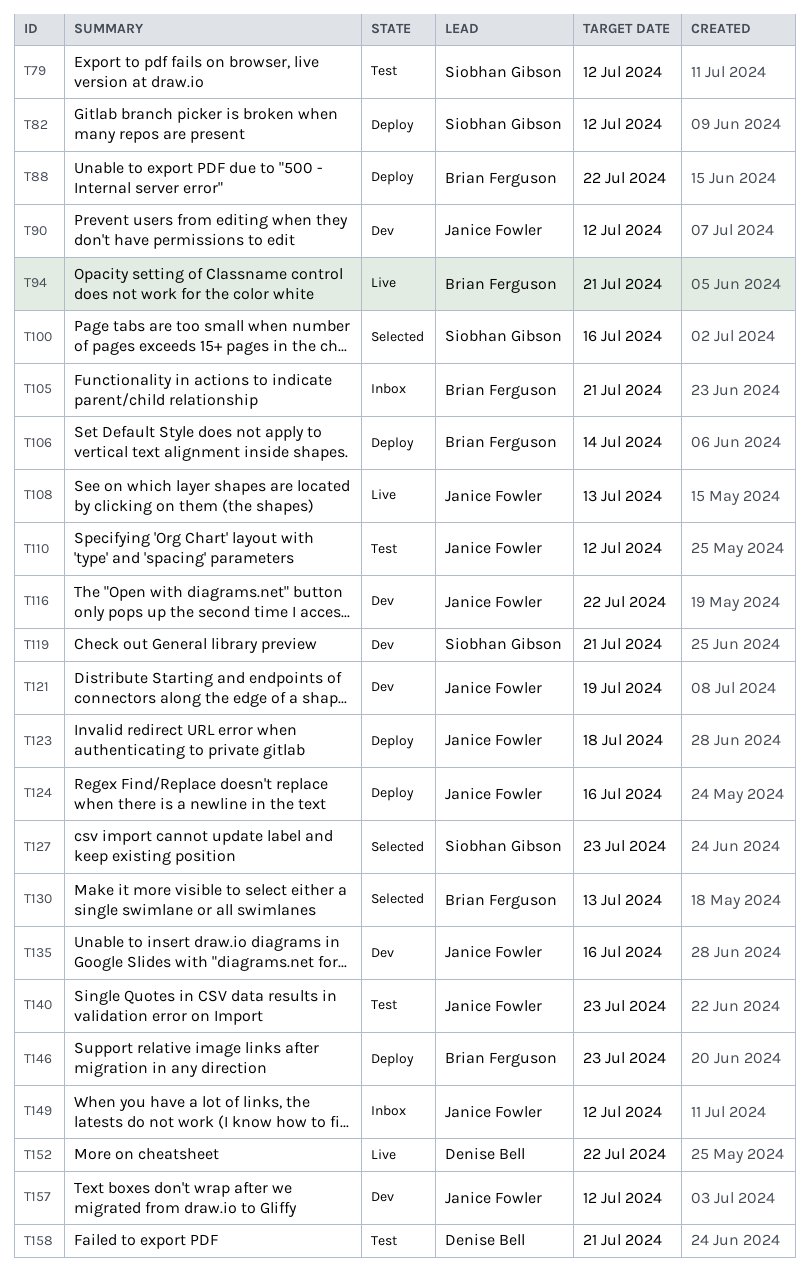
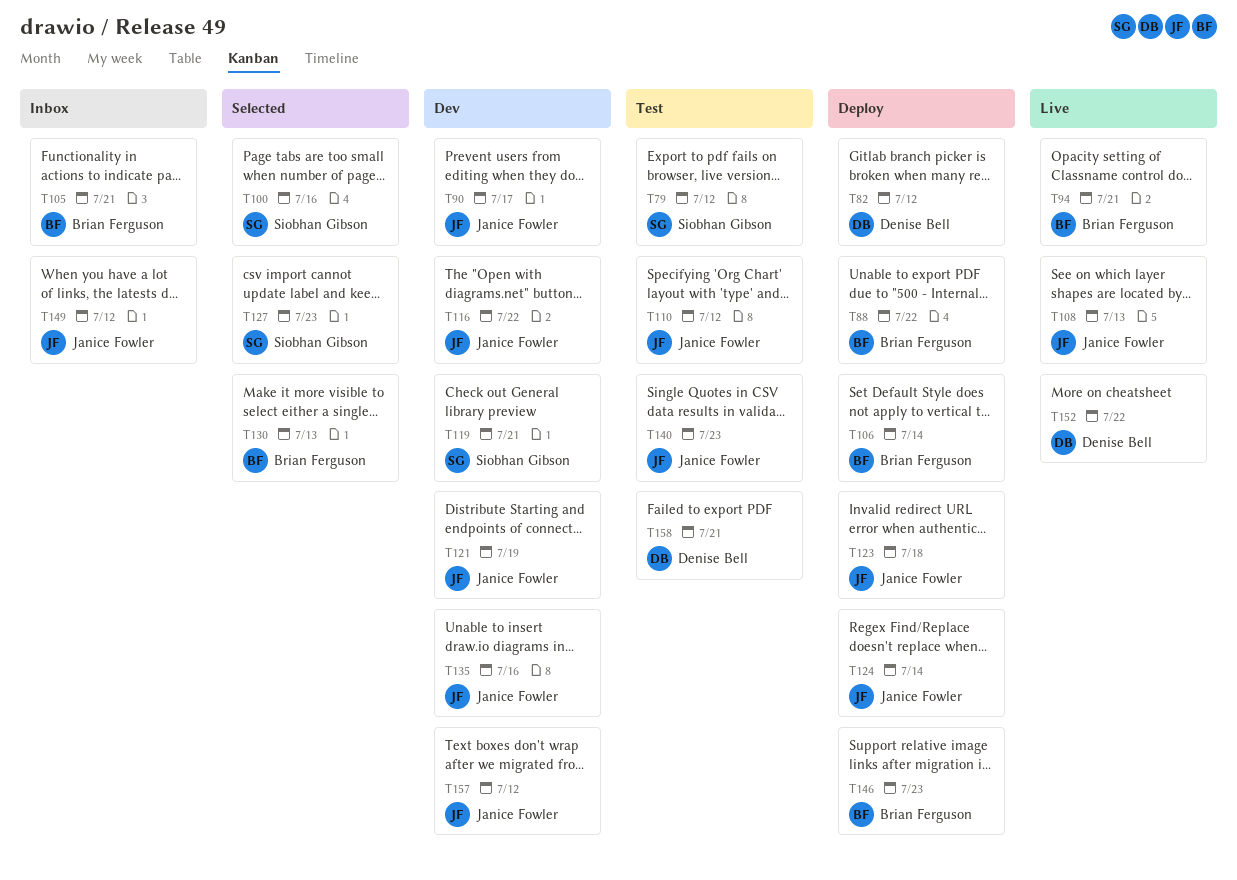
T82, owner: Siobhan Gibson -> Denise Bell
T90, due: Jul 12 -> Jul 17
T124, due: Jul 16 -> Jul 14

